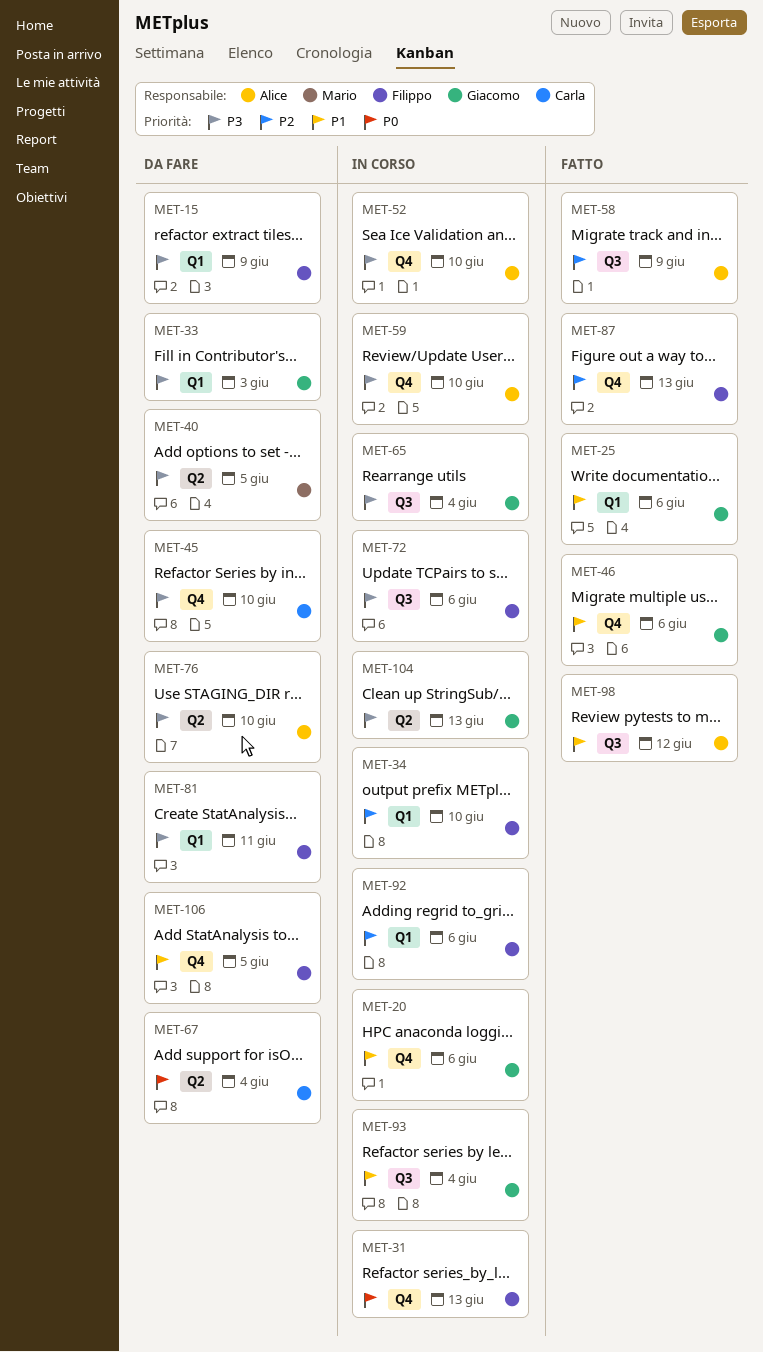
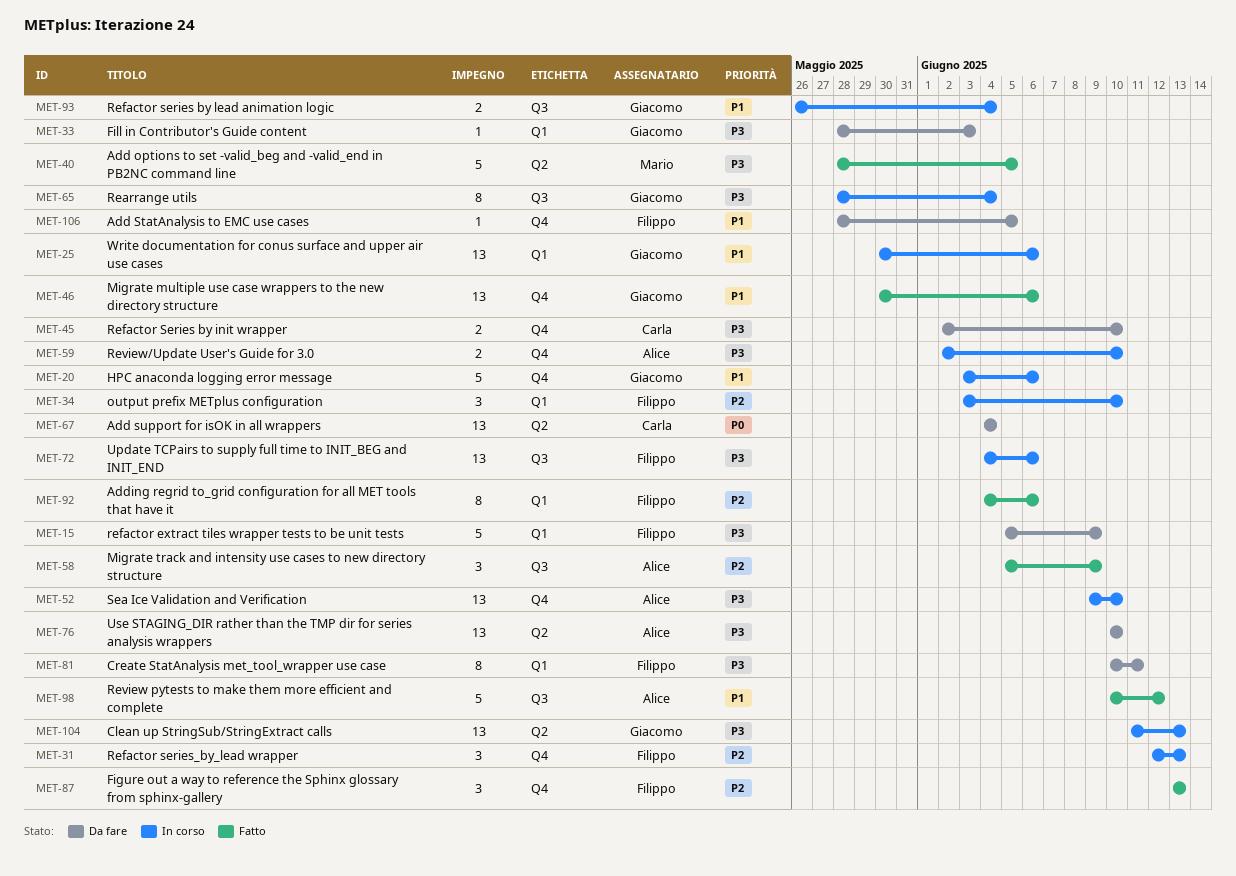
MET-25, status: Fatto -> In corso
MET-31, priority: P0 -> P2
MET-40, status: Da fare -> Fatto
MET-92, status: In corso -> Fatto

